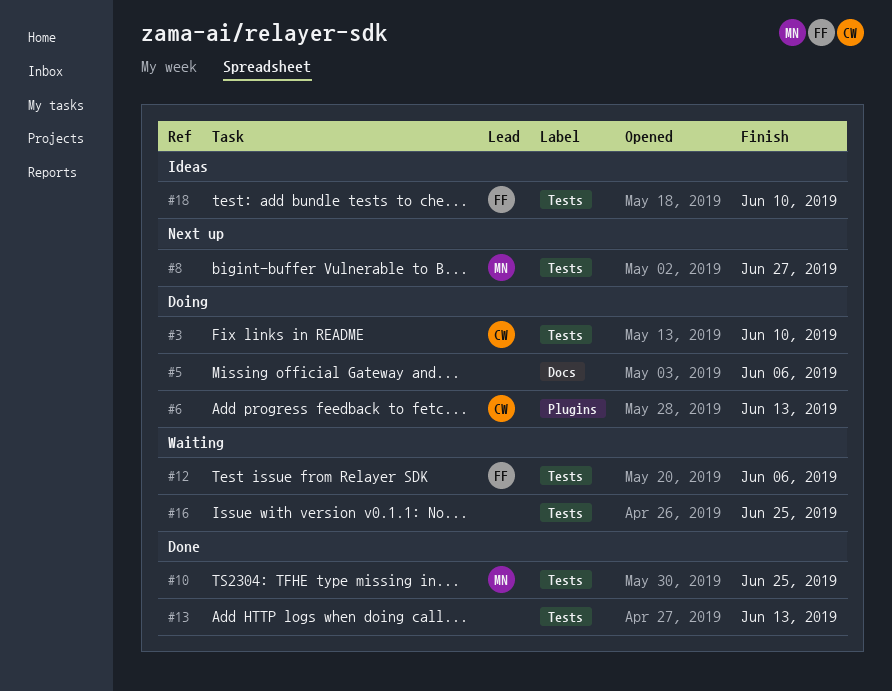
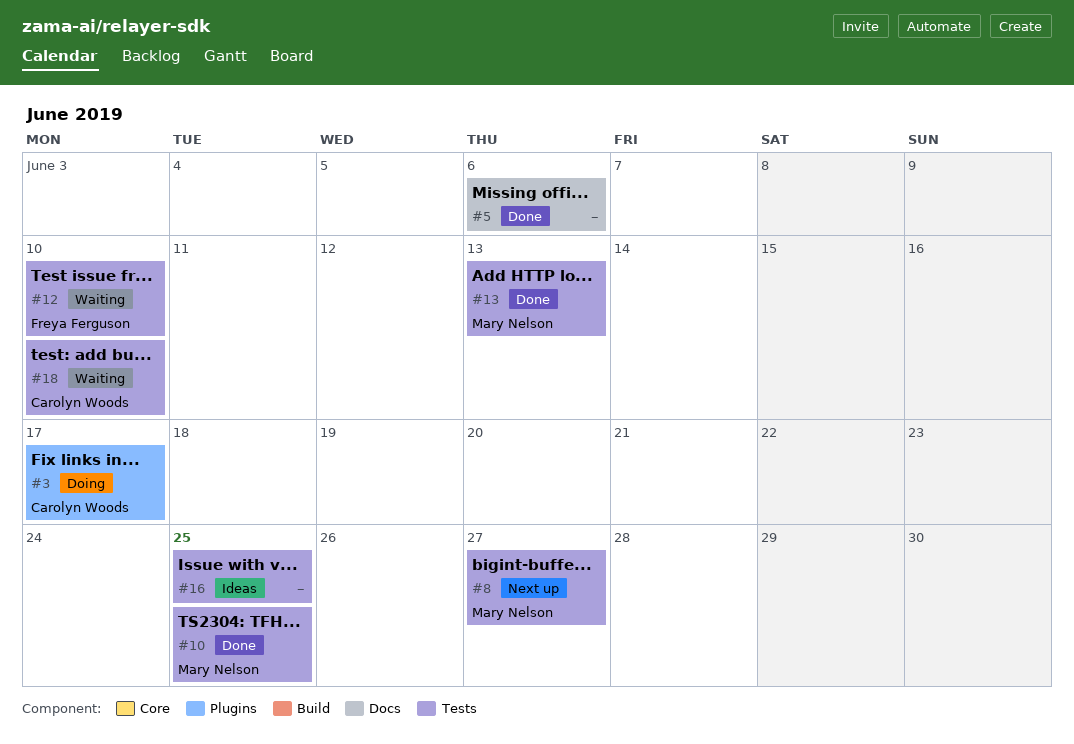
#3, label: Tests -> Plugins
#3, due: Jun 10 -> Jun 17
#5, status: Doing -> Done
#6: present -> none
#12, due: Jun 6 -> Jun 10
#13, owner: none -> Mary Nelson
#16, status: Waiting -> Ideas
#18, status: Ideas -> Waiting
#18, owner: Freya Ferguson -> Carolyn Woods

